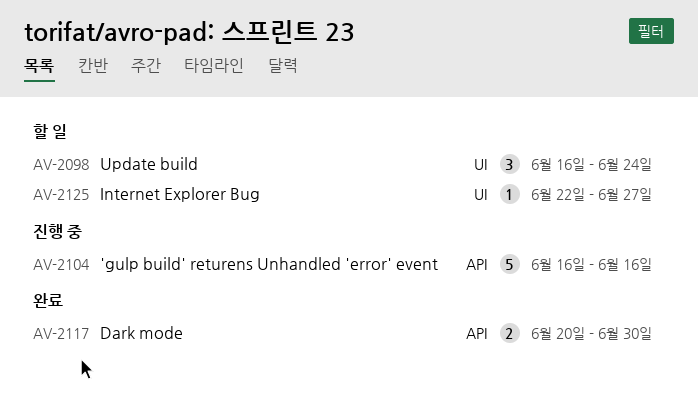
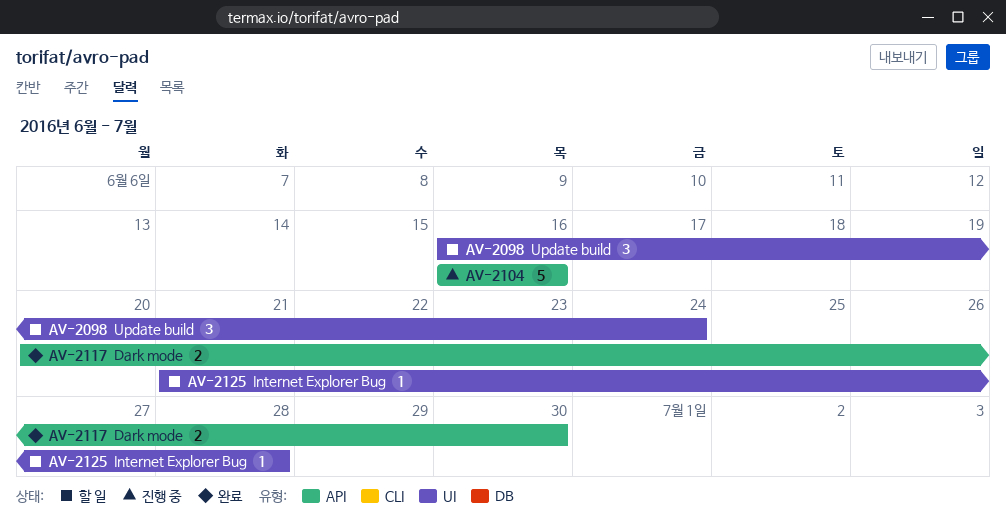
AV-2125, start: Jun 22 -> Jun 21
AV-2125, due: Jun 27 -> Jun 28

